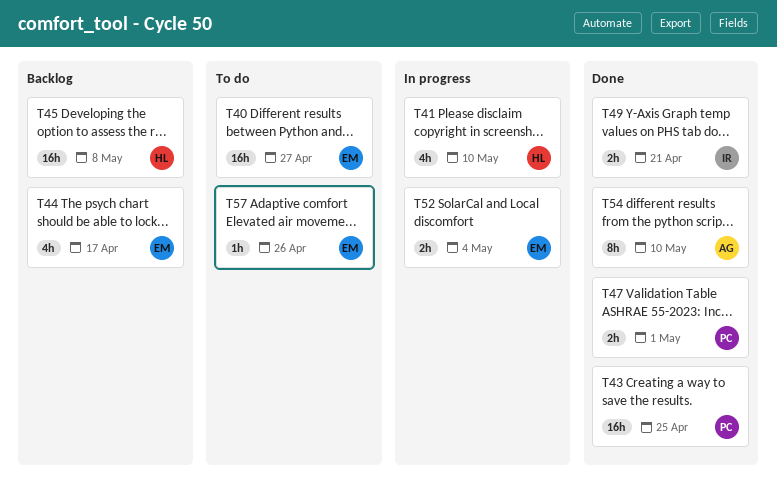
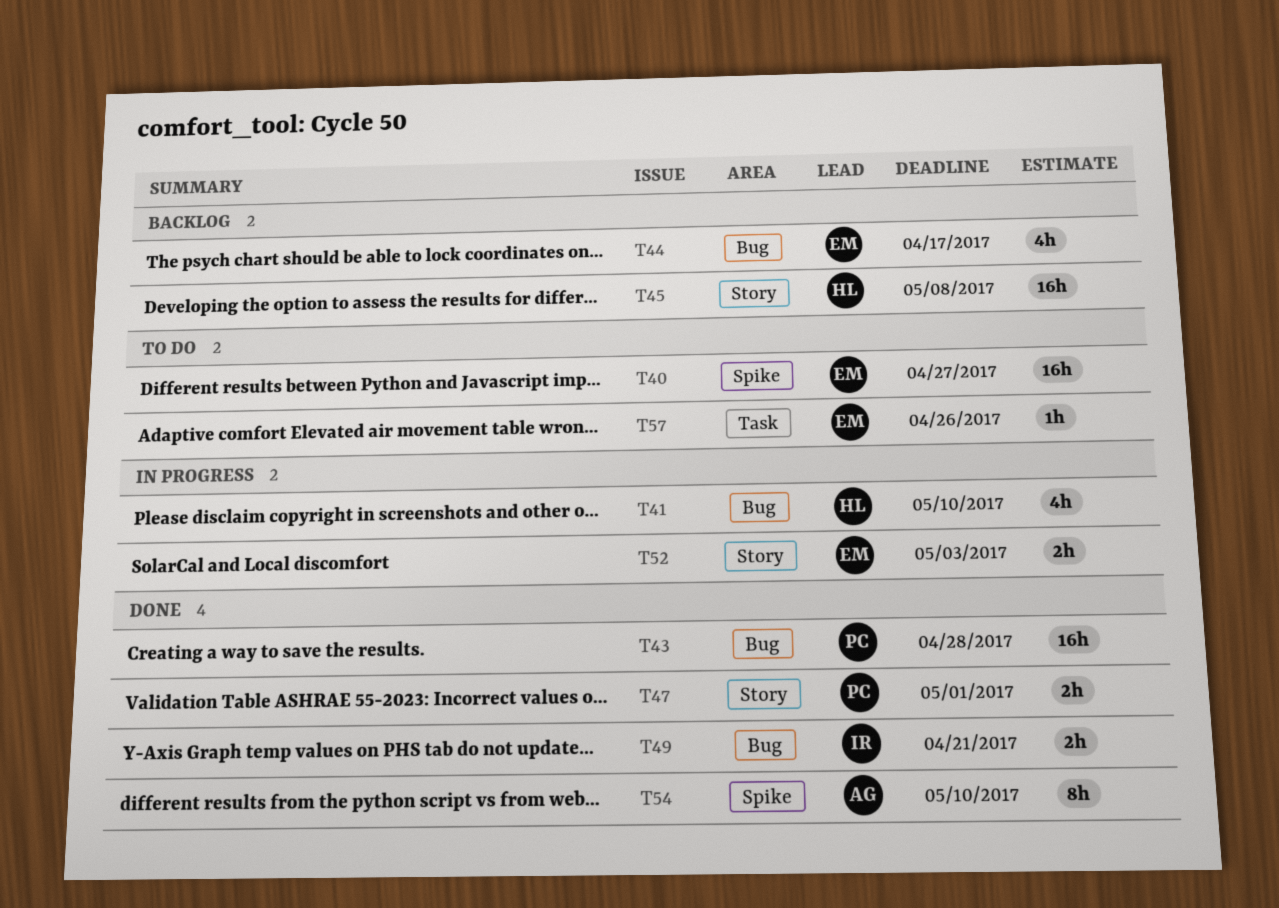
T43, due: Apr 25 -> Apr 28
T52, due: May 4 -> May 3

